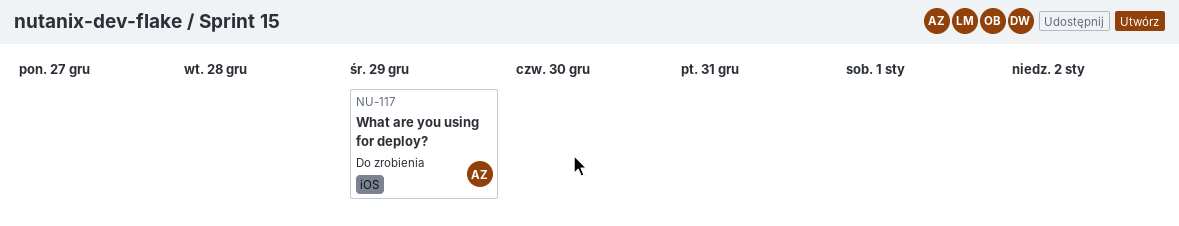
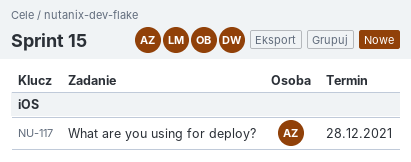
NU-117, due: Dec 29 -> Dec 28

